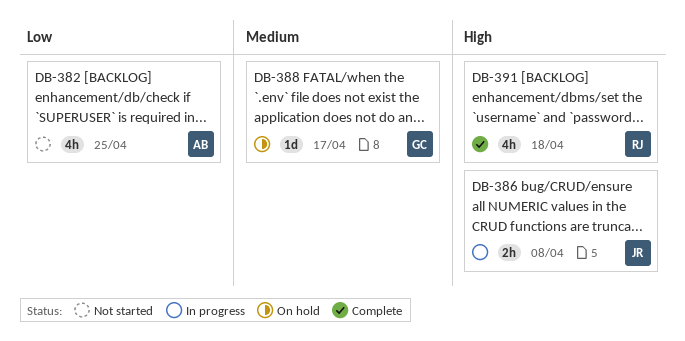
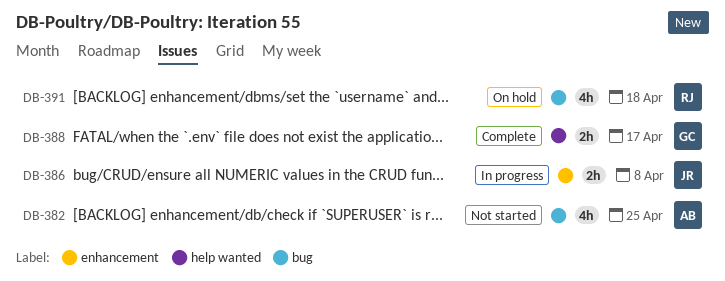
DB-388, status: On hold -> Complete
DB-388, estimate: 1d -> 2h
DB-391, status: Complete -> On hold

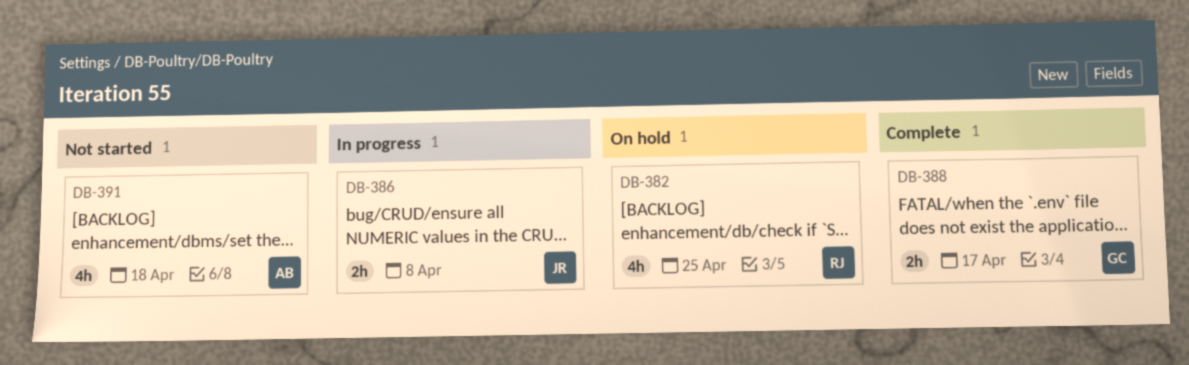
DB-382, status: Not started -> On hold
DB-382, owner: AB -> RJ
DB-391, status: On hold -> Not started
DB-391, owner: RJ -> AB

